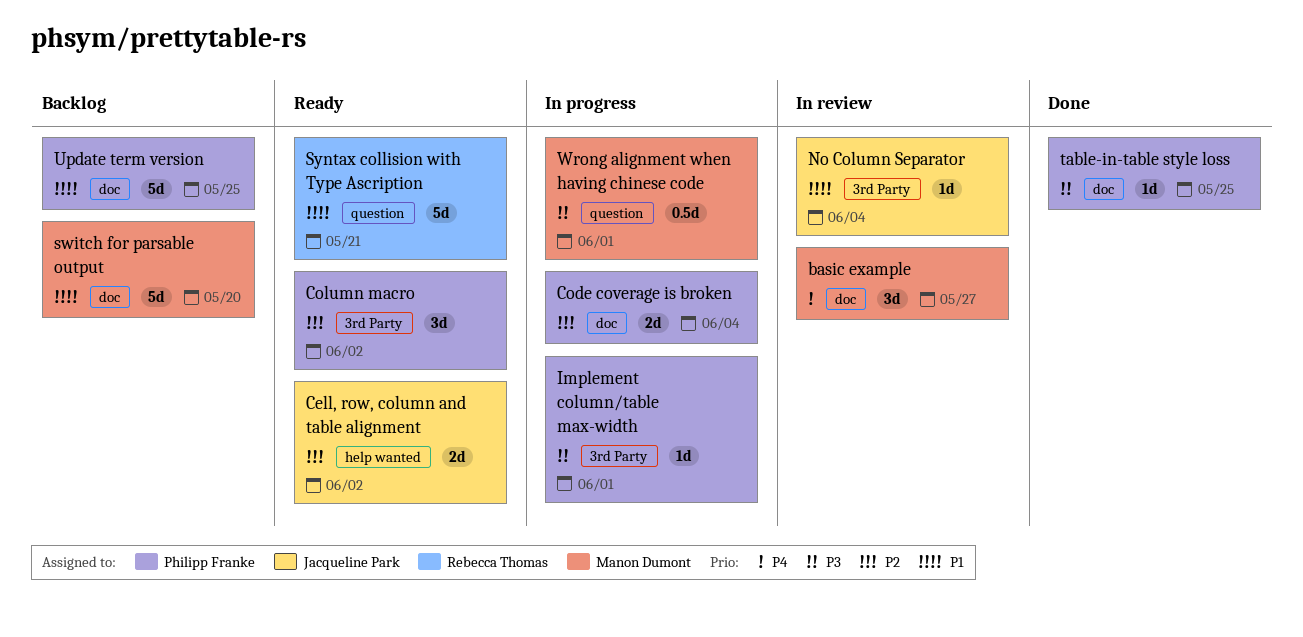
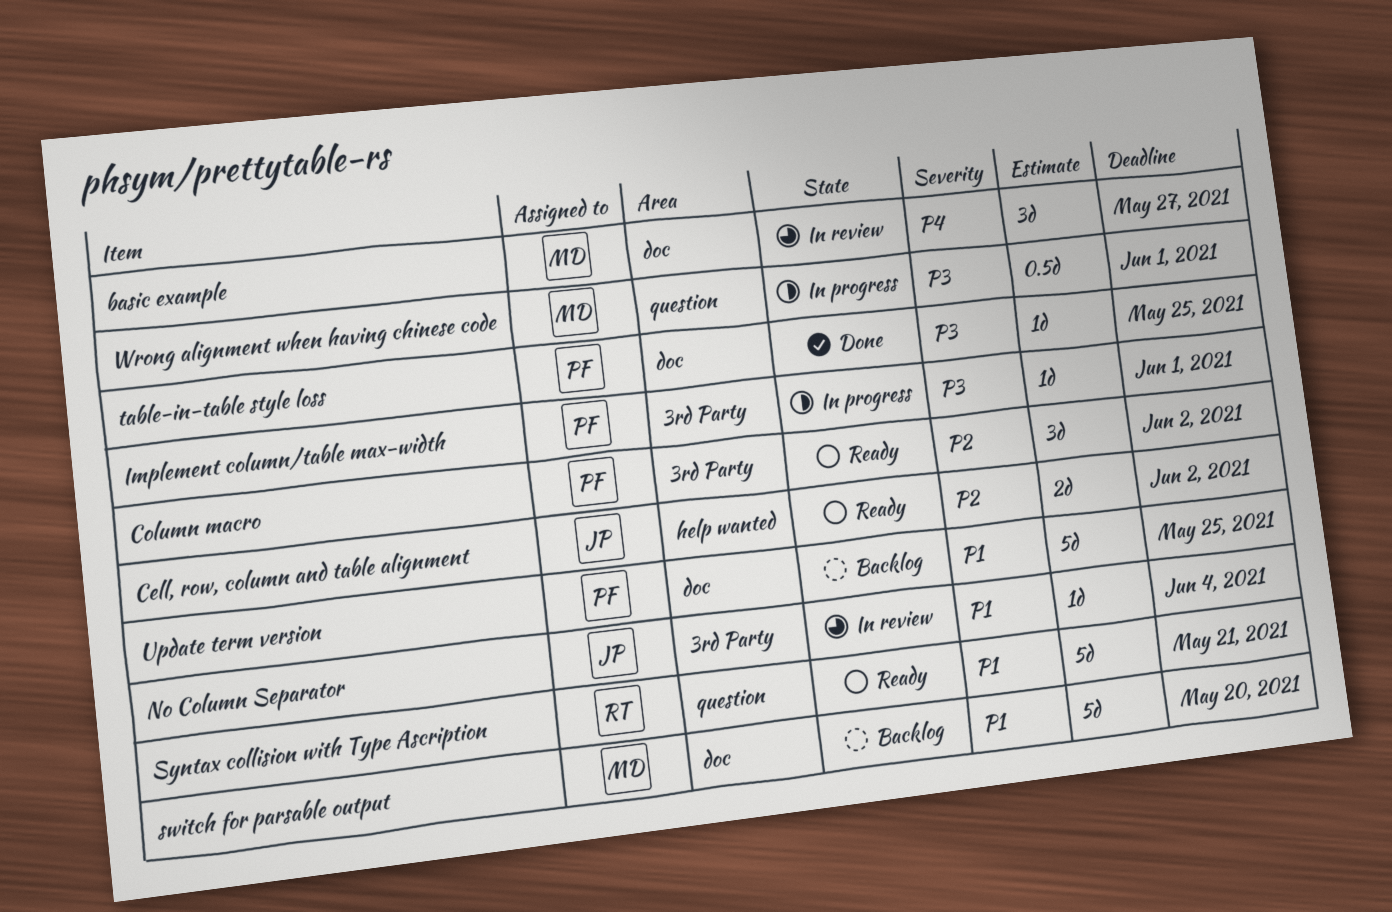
Code coverage is broken: present -> none

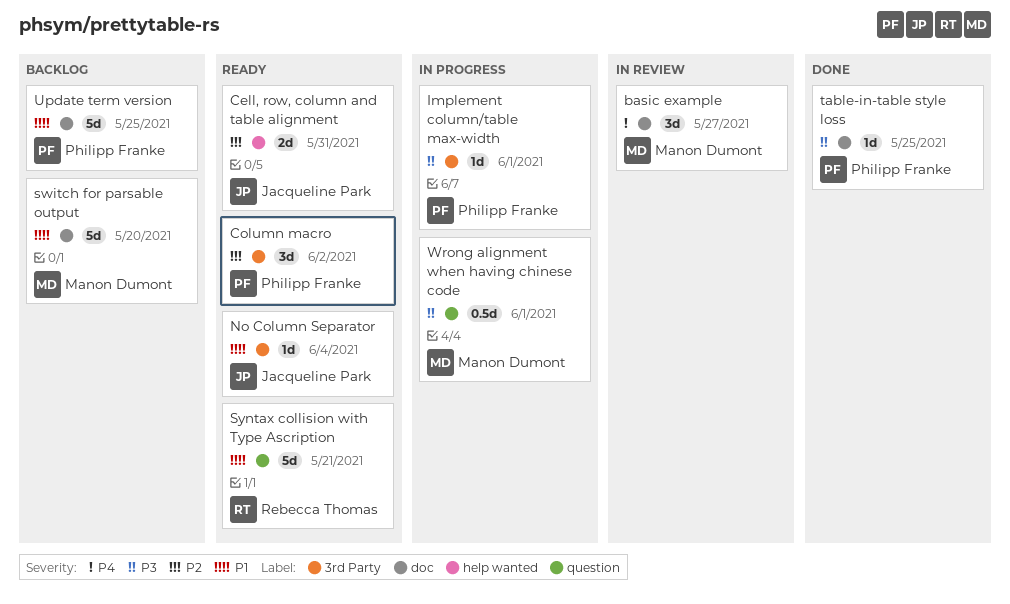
Cell, row, column and table alignment, due: Jun 2 -> May 31
No Column Separator, status: In review -> Ready

